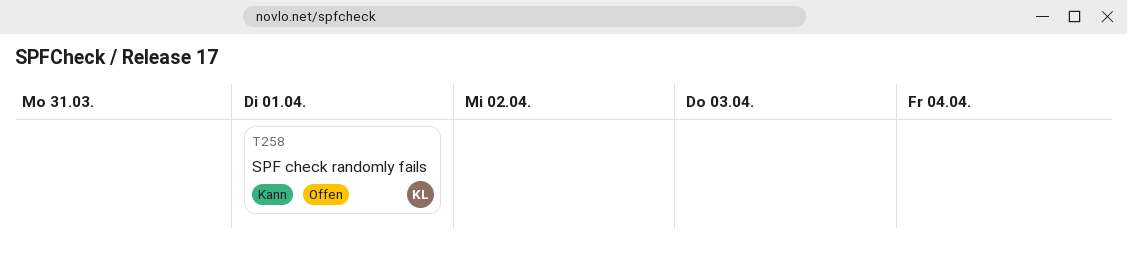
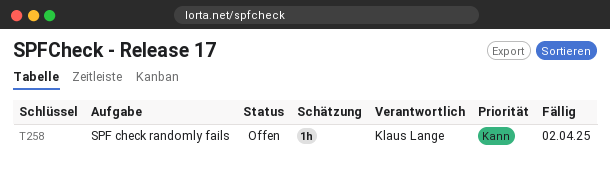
T258, due: Apr 1 -> Apr 2

